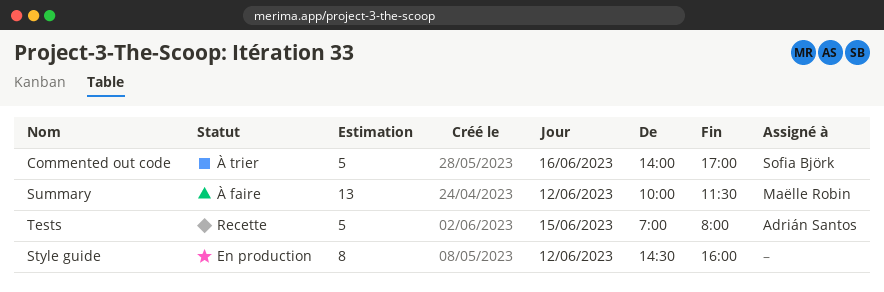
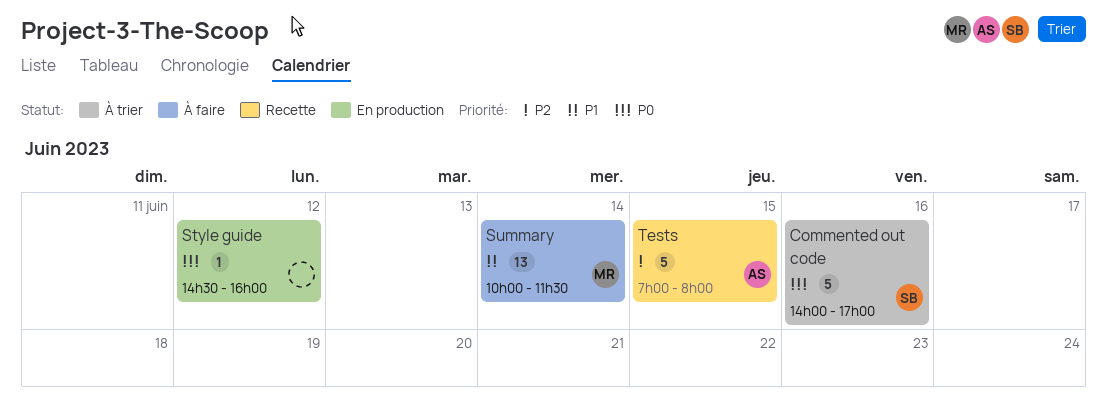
Style guide, estimate: 8 -> 1
Summary, day: Jun 12 -> Jun 14

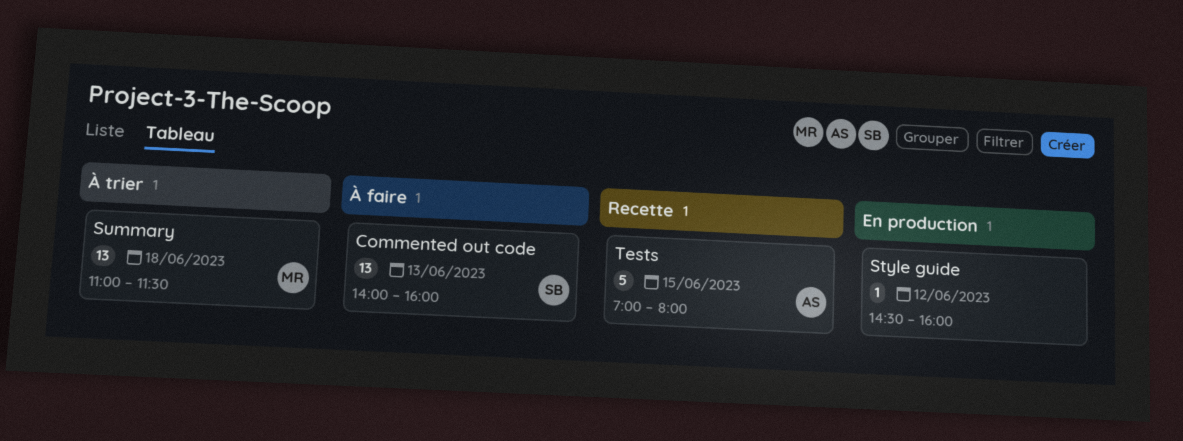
Commented out code, status: À trier -> À faire
Commented out code, estimate: 5 -> 13
Commented out code, day: Jun 16 -> Jun 13
Commented out code, ends: 17:00 -> 16:00
Summary, status: À faire -> À trier
Summary, day: Jun 14 -> Jun 18
Summary, begins: 10:00 -> 11:00

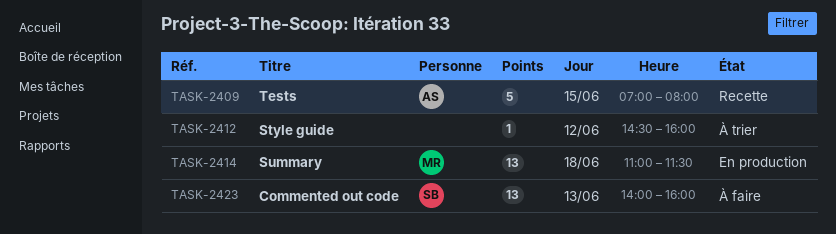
Style guide, status: En production -> À trier
Summary, status: À trier -> En production

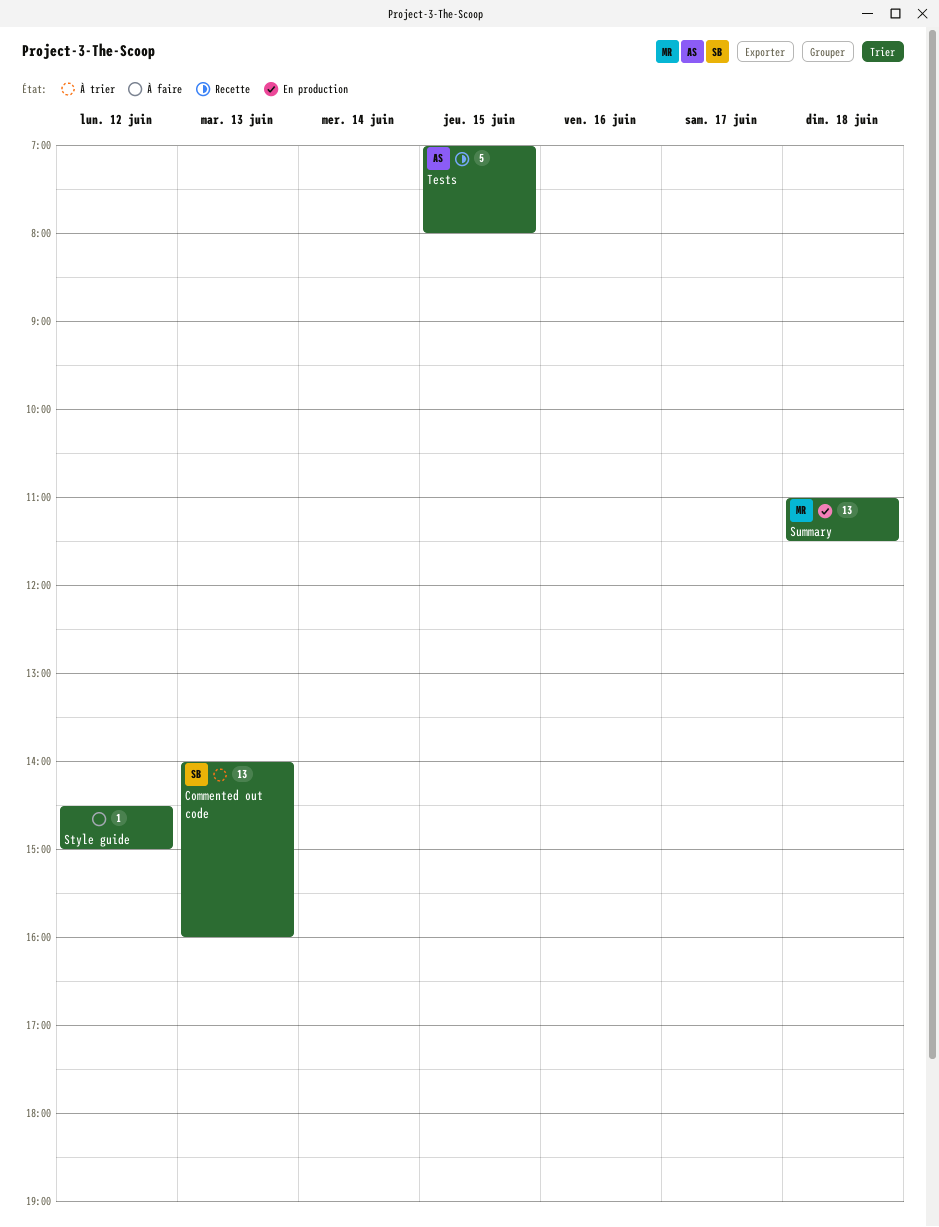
Commented out code, status: À faire -> À trier
Style guide, status: À trier -> À faire
Style guide, ends: 16:00 -> 15:00

